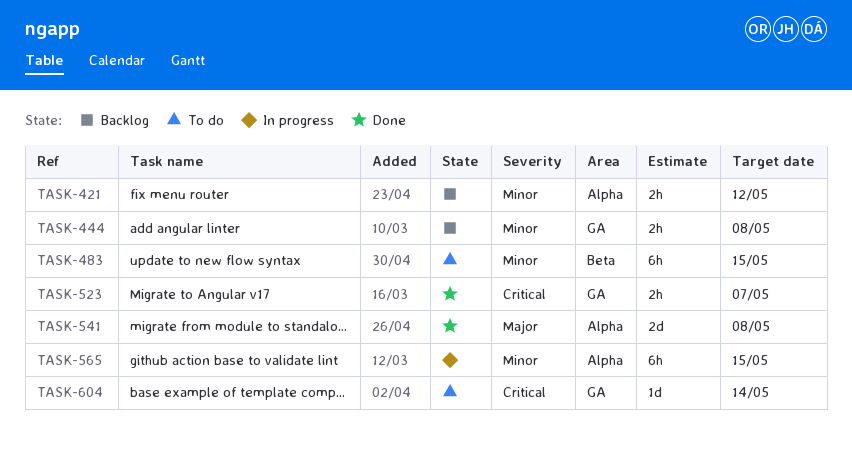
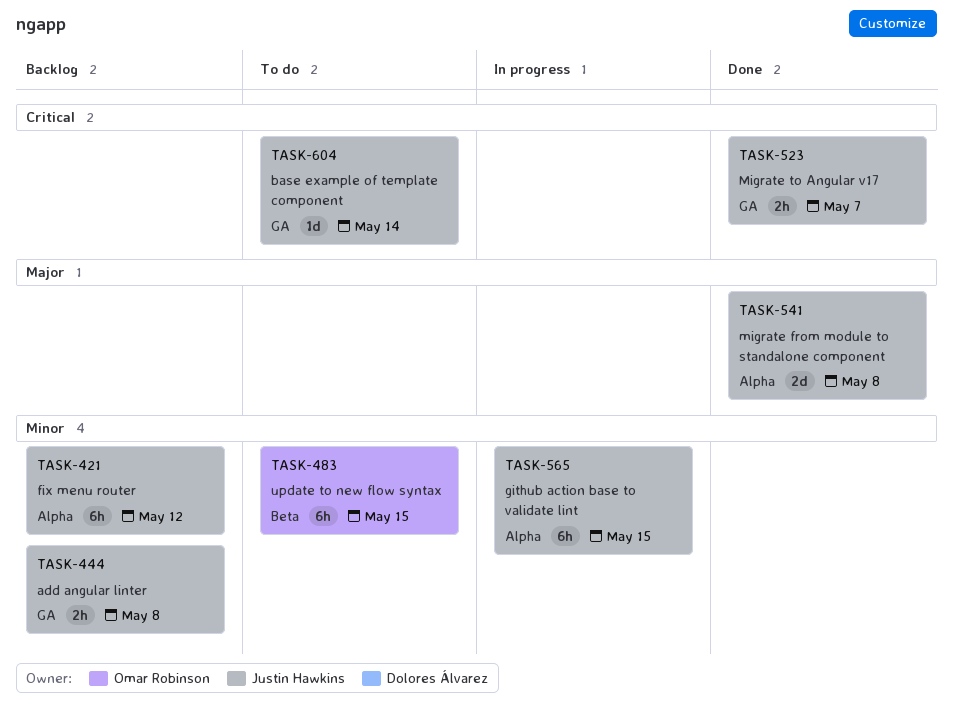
TASK-421, estimate: 2h -> 6h

